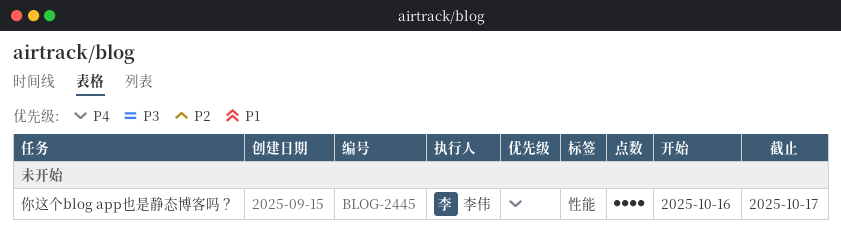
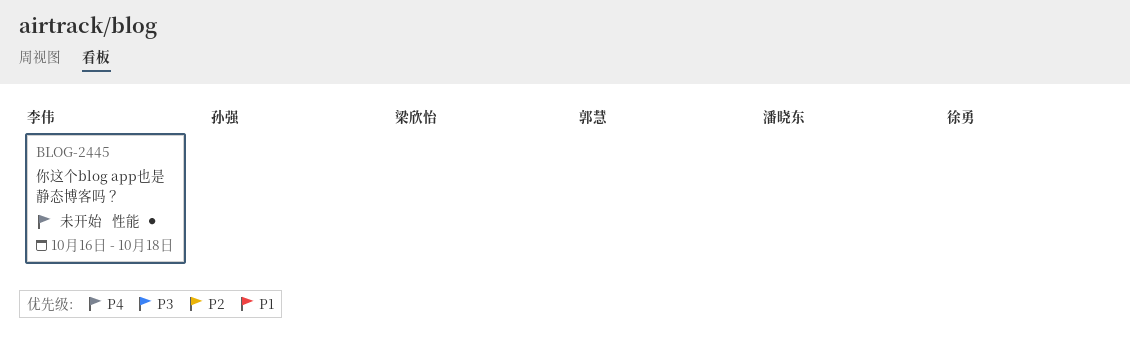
BLOG-2445, estimate: 4 -> 1
BLOG-2445, due: Oct 17 -> Oct 18

